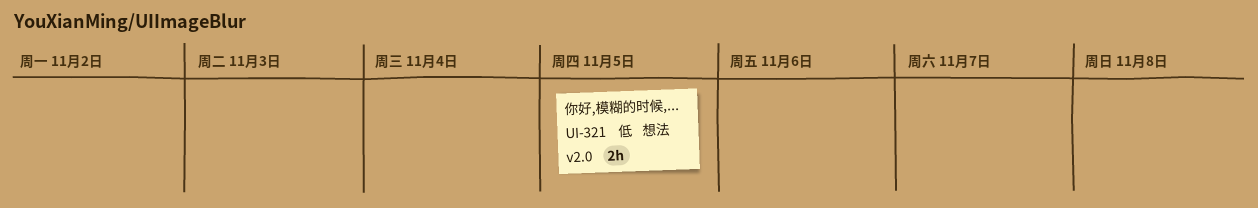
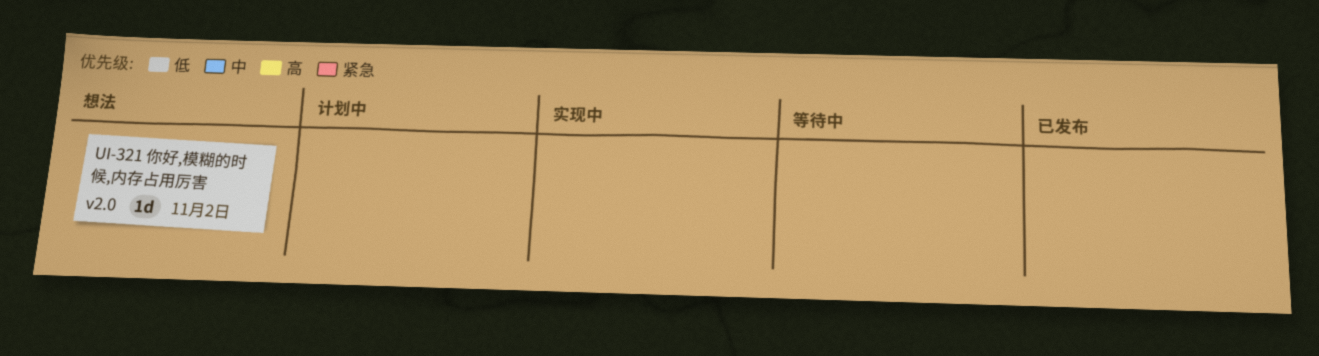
UI-321, estimate: 2h -> 1d
UI-321, due: Nov 5 -> Nov 2

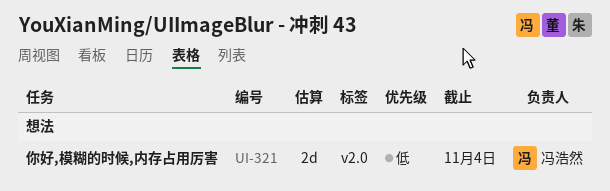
UI-321, estimate: 1d -> 2d
UI-321, due: Nov 2 -> Nov 4

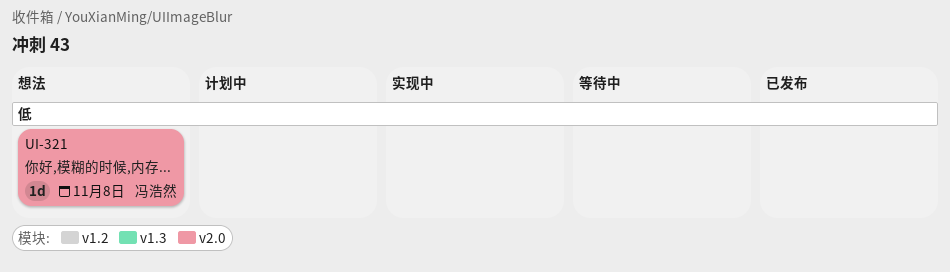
UI-321, estimate: 2d -> 1d
UI-321, due: Nov 4 -> Nov 8

